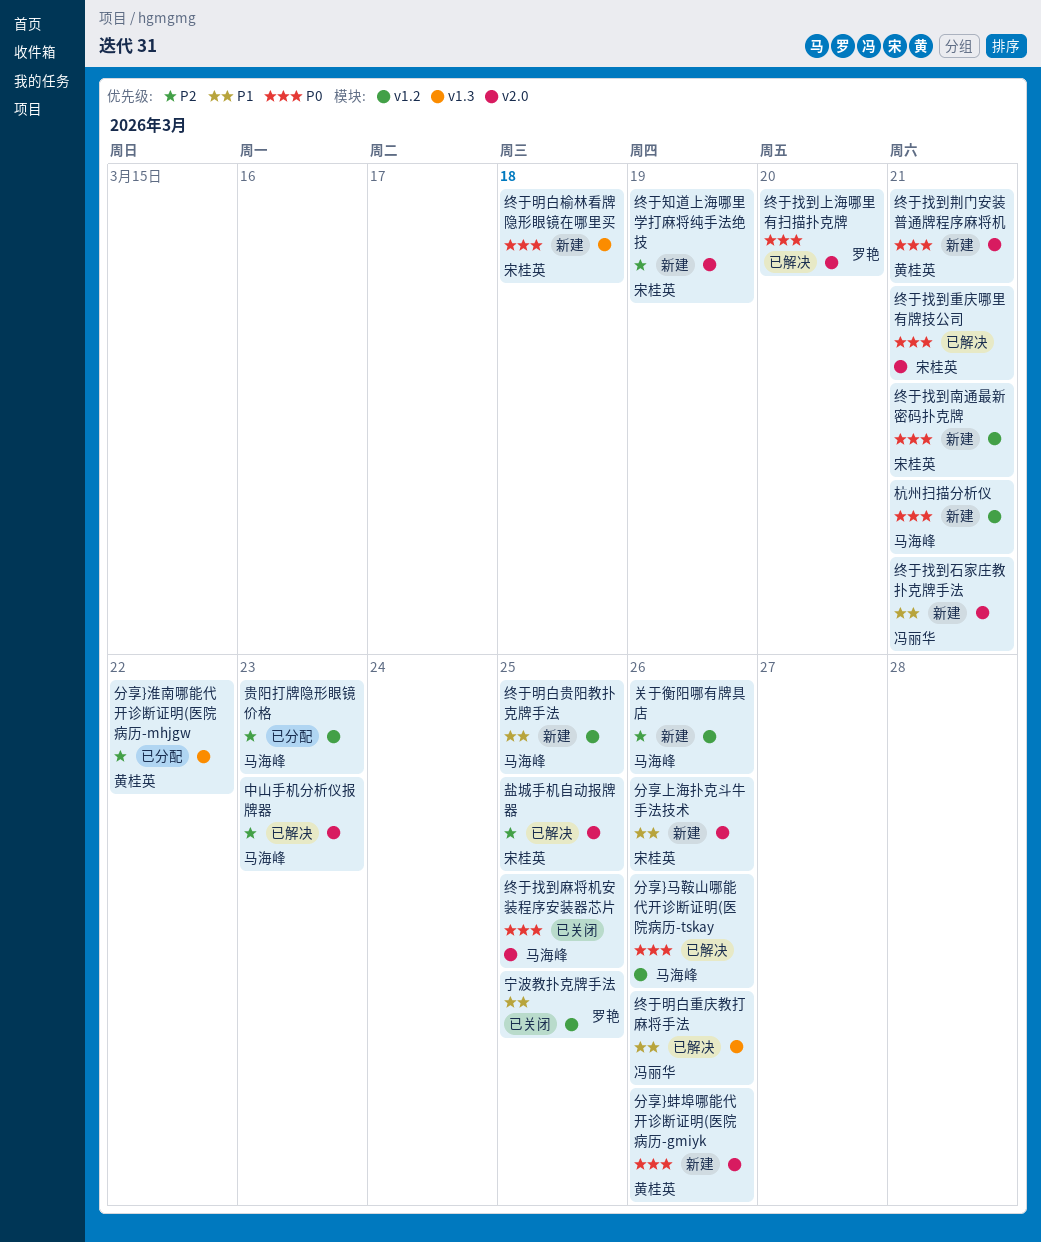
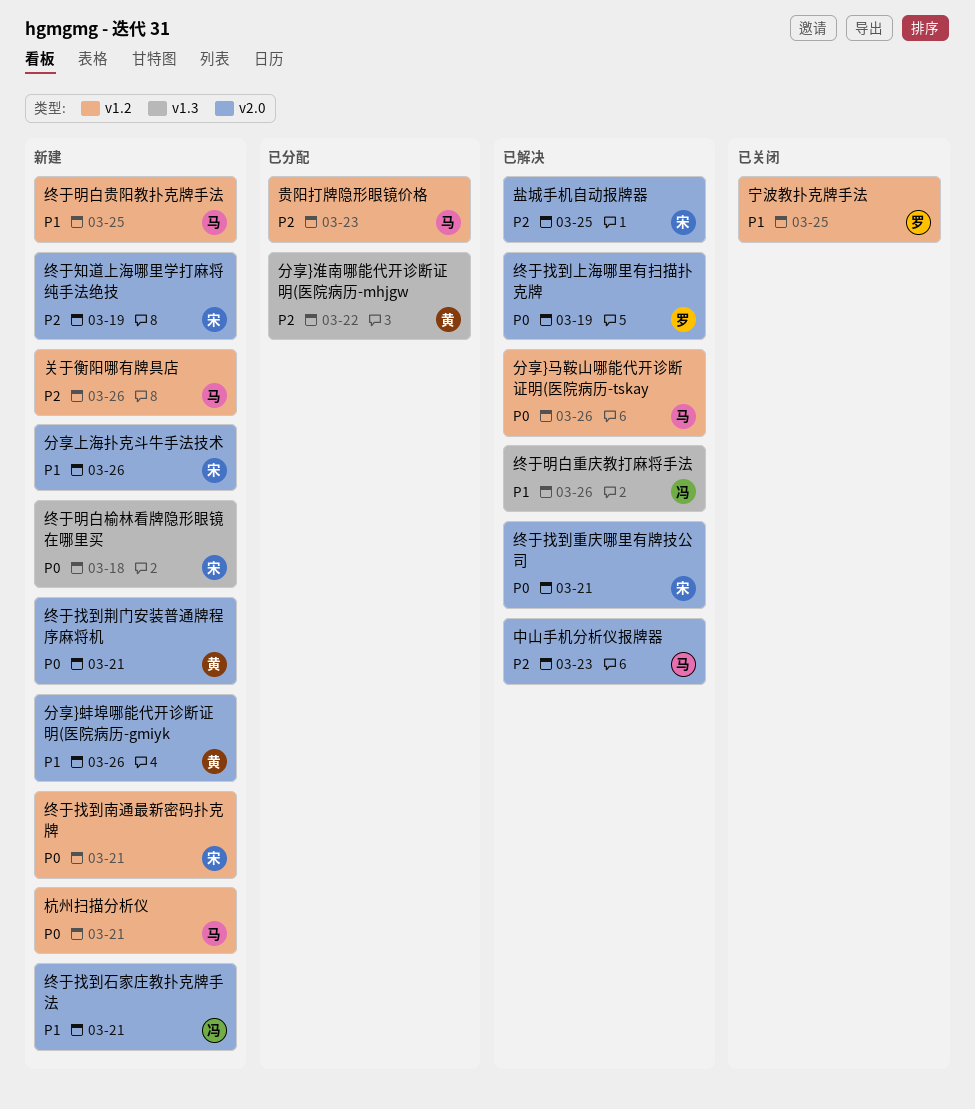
分享}蚌埠哪能代开诊断证明(医院病历-gmiyk, priority: P0 -> P1
终于找到上海哪里有扫描扑克牌, due: Mar 20 -> Mar 19
终于找到麻将机安装程序安装器芯片: present -> none

